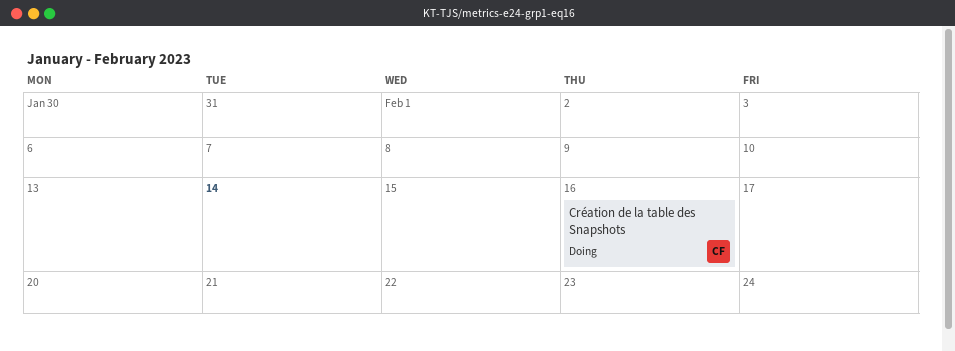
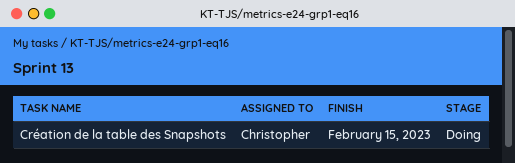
Création de la table des Snapshots, due: Feb 16 -> Feb 15

